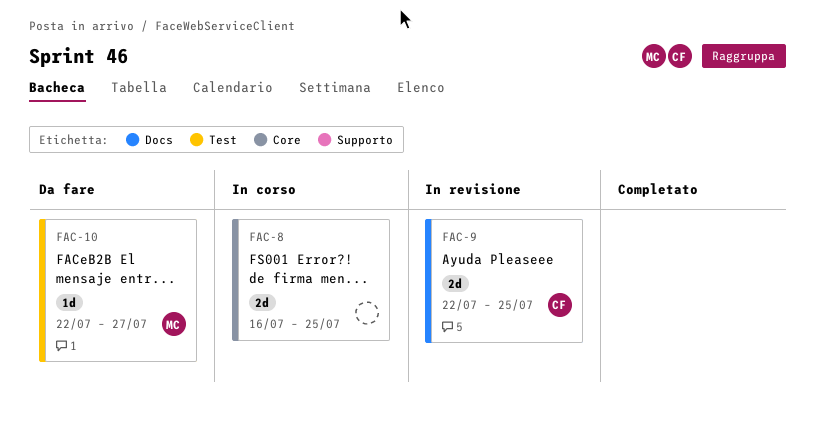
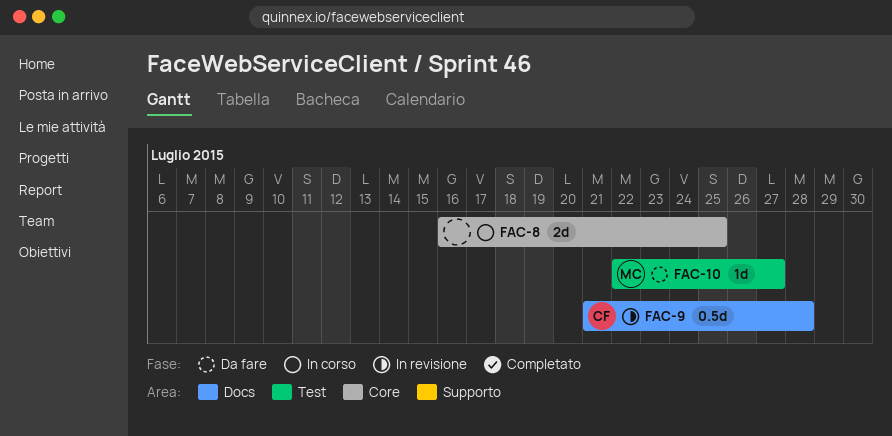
FAC-9, estimate: 2d -> 0.5d
FAC-9, start: Jul 22 -> Jul 21
FAC-9, due: Jul 25 -> Jul 28

